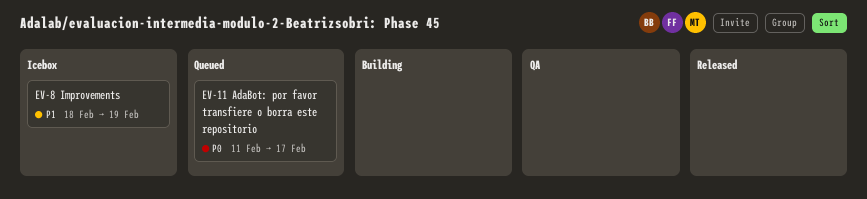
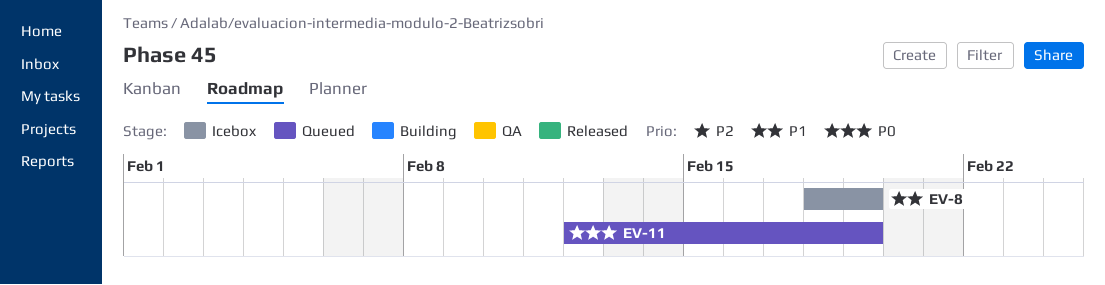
EV-11, start: Feb 11 -> Feb 12
EV-11, due: Feb 17 -> Feb 19

